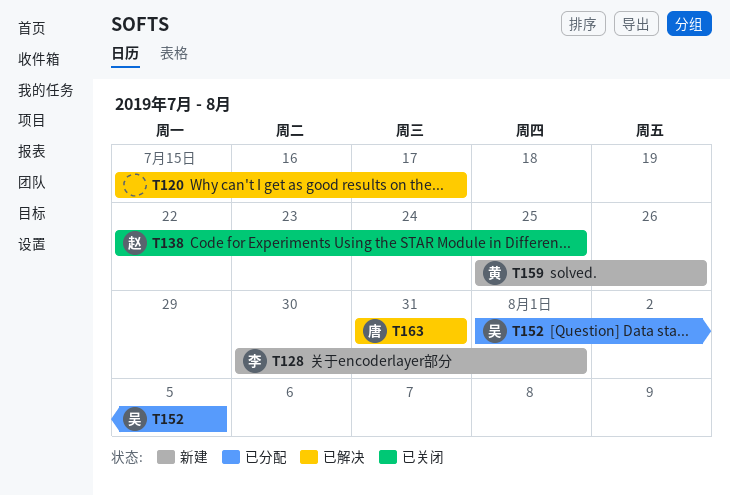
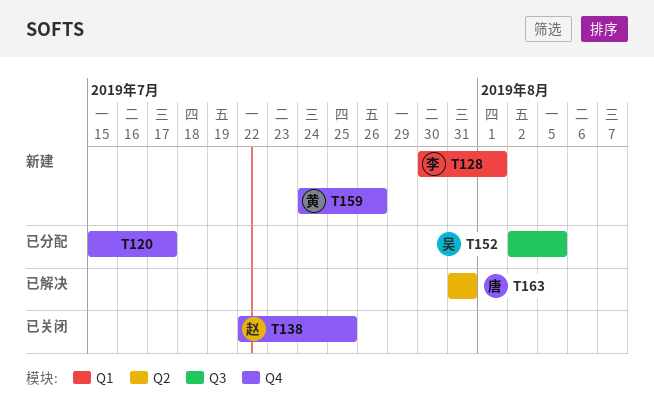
T120, status: 已解决 -> 已分配
T152, start: Aug 1 -> Aug 2
T159, start: Jul 25 -> Jul 24

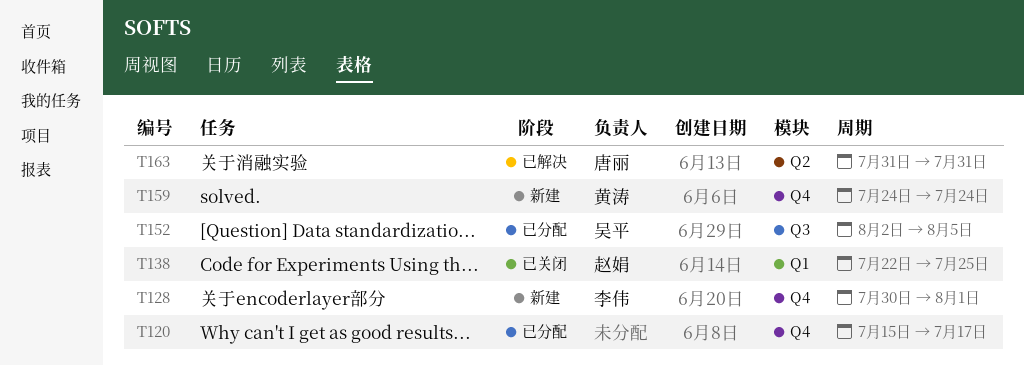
T128, label: Q1 -> Q4
T138, label: Q4 -> Q1
T159, due: Jul 26 -> Jul 24

